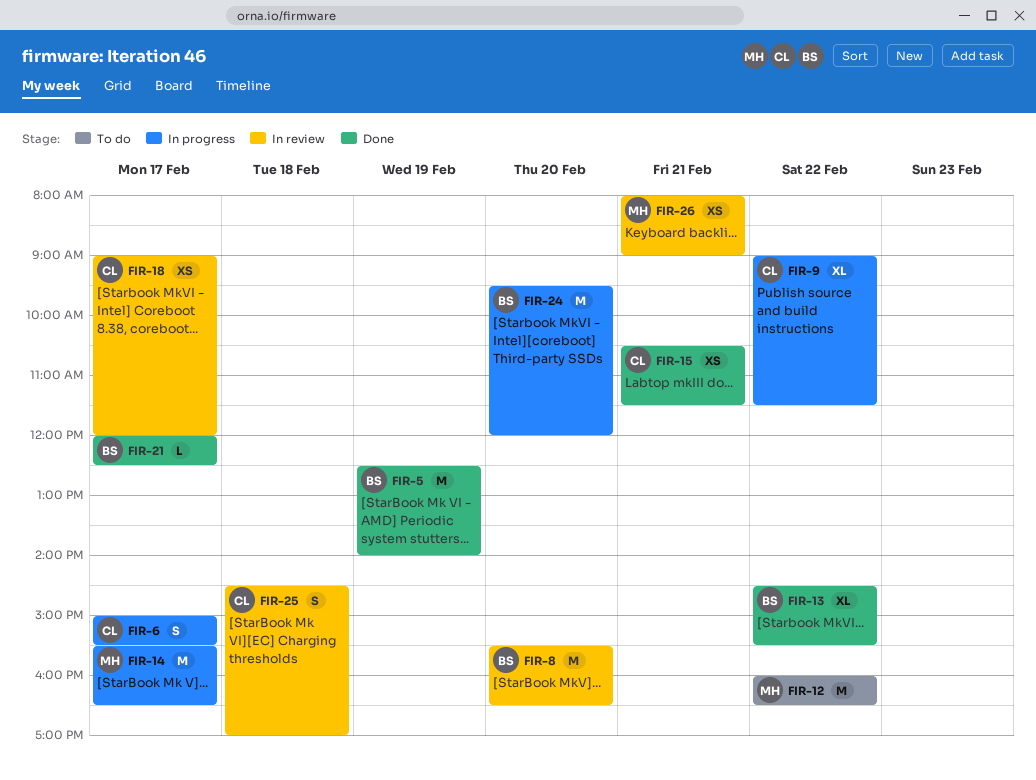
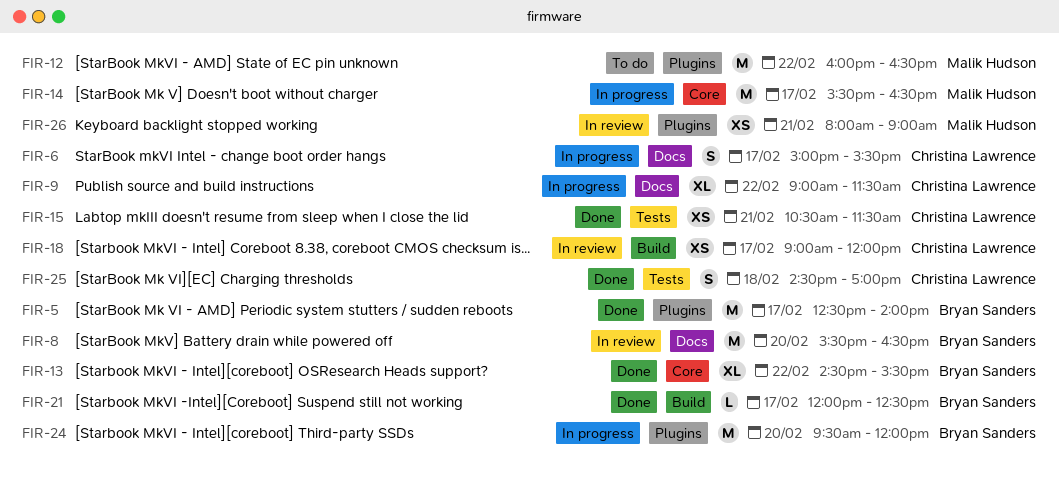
FIR-5, day: Feb 19 -> Feb 17
FIR-25, status: In review -> Done

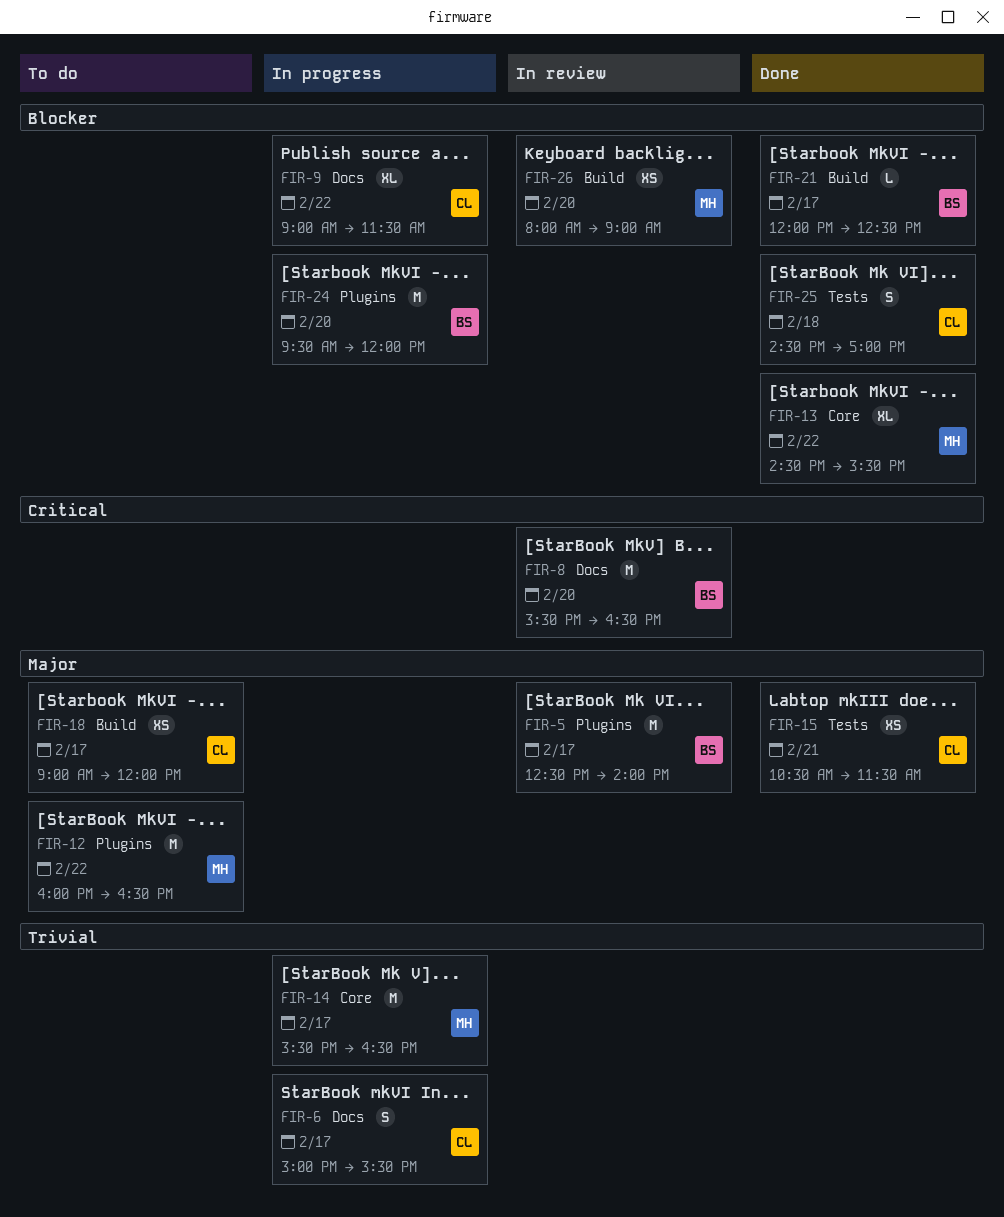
FIR-5, status: Done -> In review
FIR-13, owner: Bryan Sanders -> Malik Hudson
FIR-18, status: In review -> To do
FIR-26, label: Plugins -> Build
FIR-26, day: Feb 21 -> Feb 20

